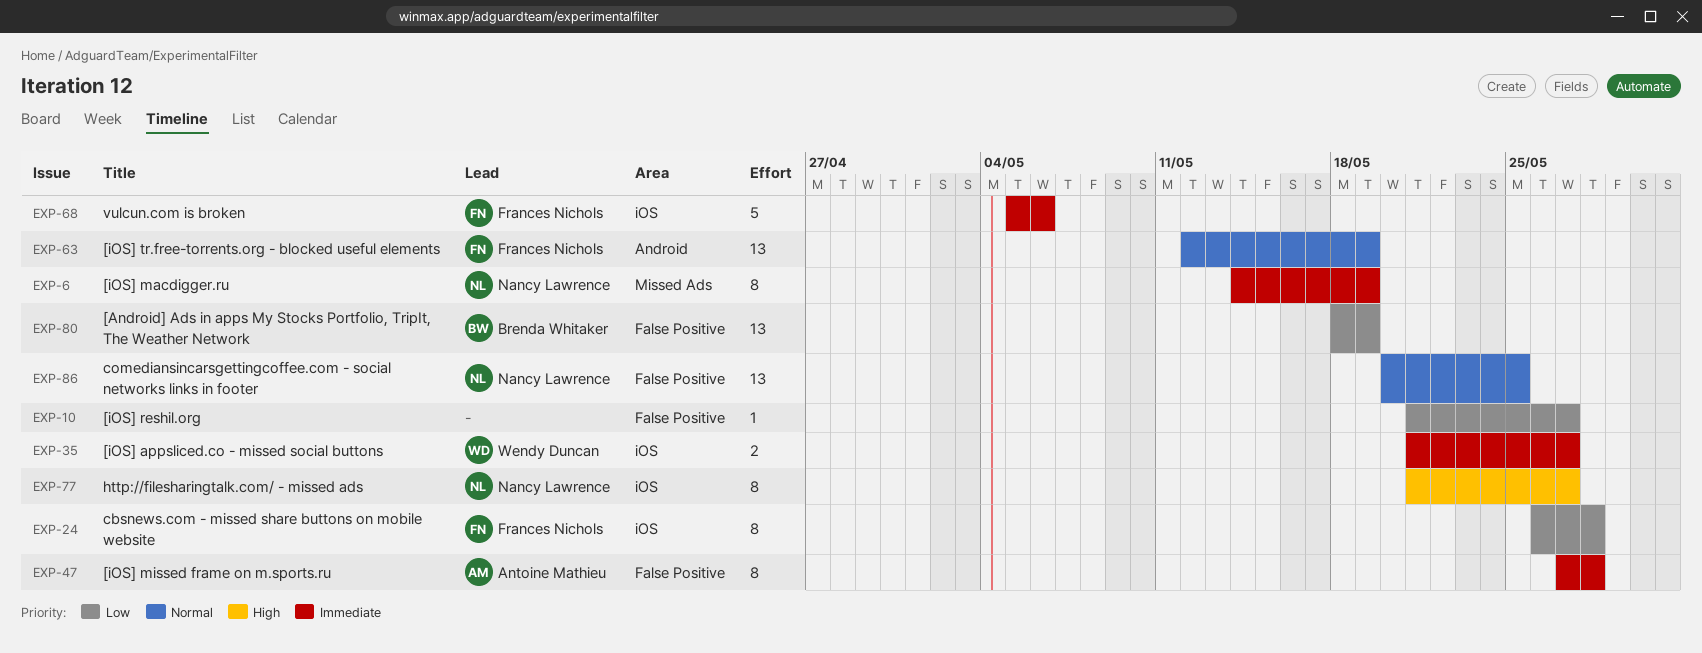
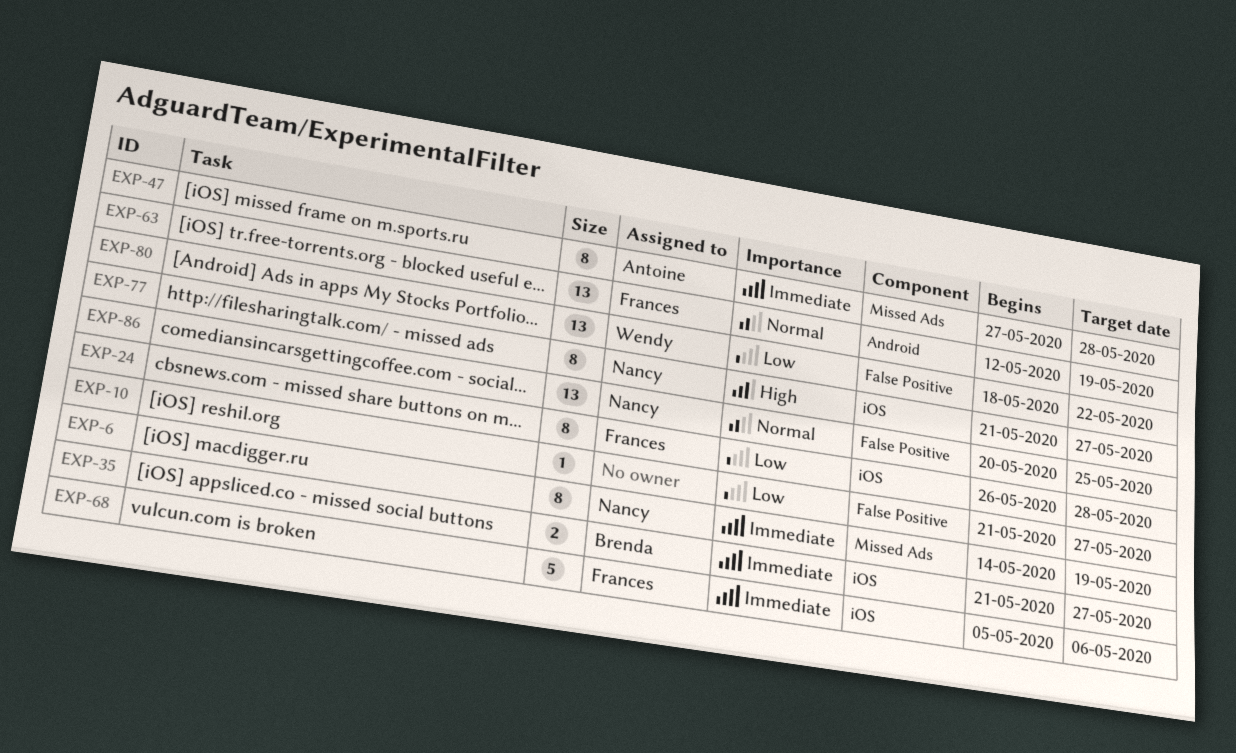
EXP-35, owner: Wendy Duncan -> Brenda Whitaker
EXP-47, label: False Positive -> Missed Ads
EXP-80, owner: Brenda Whitaker -> Wendy Duncan
EXP-80, due: May 19 -> May 22

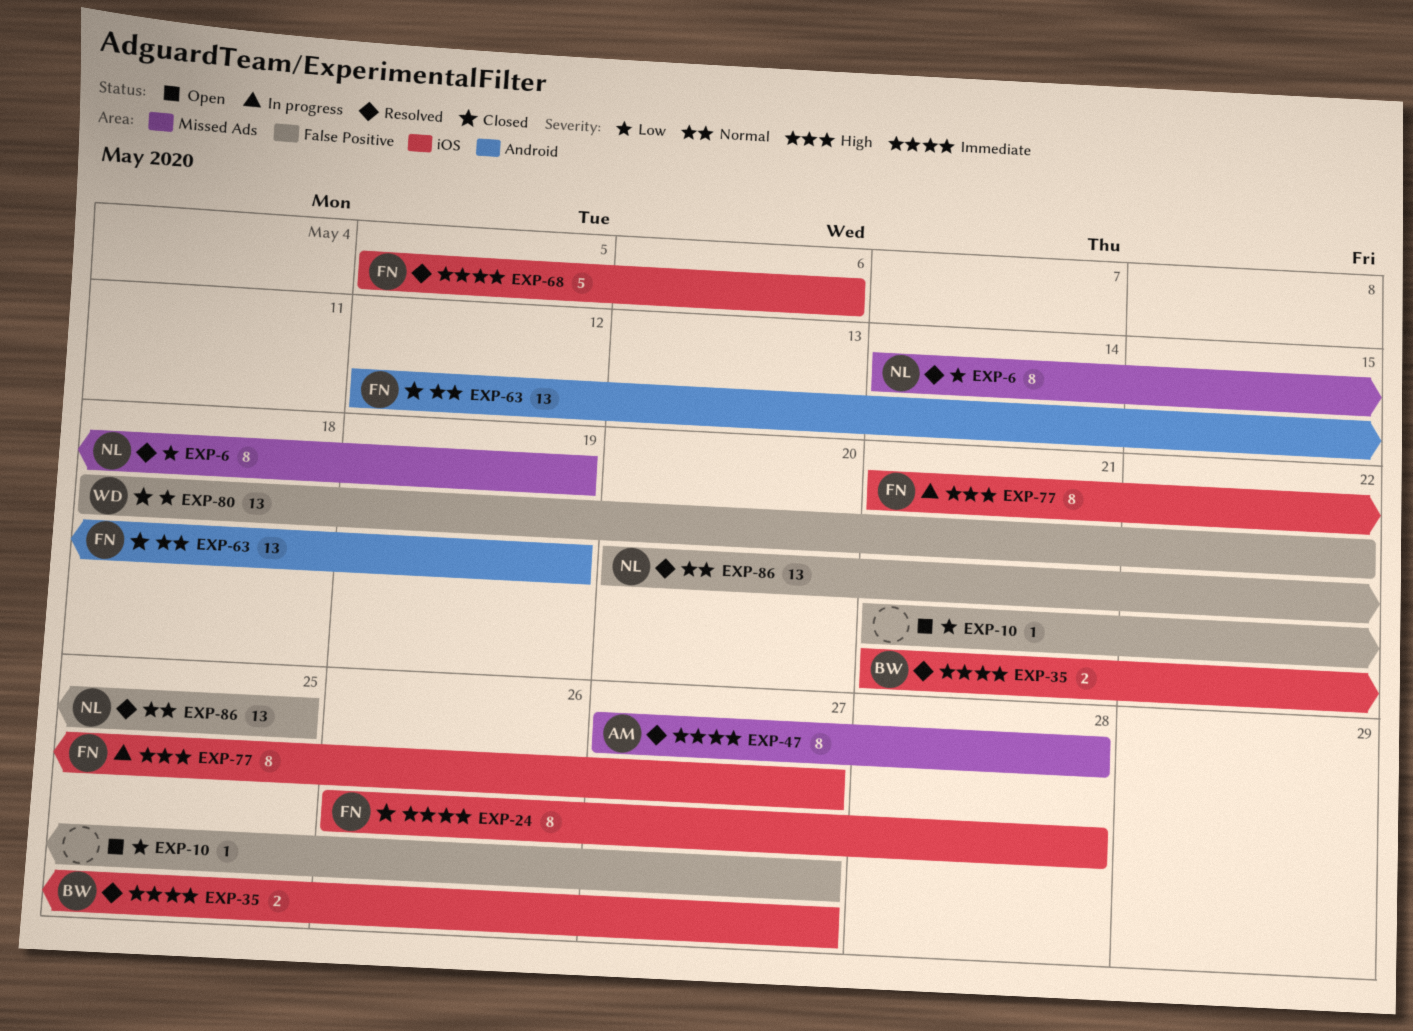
EXP-6, priority: Immediate -> Low
EXP-24, priority: Low -> Immediate
EXP-77, owner: Nancy -> Frances

